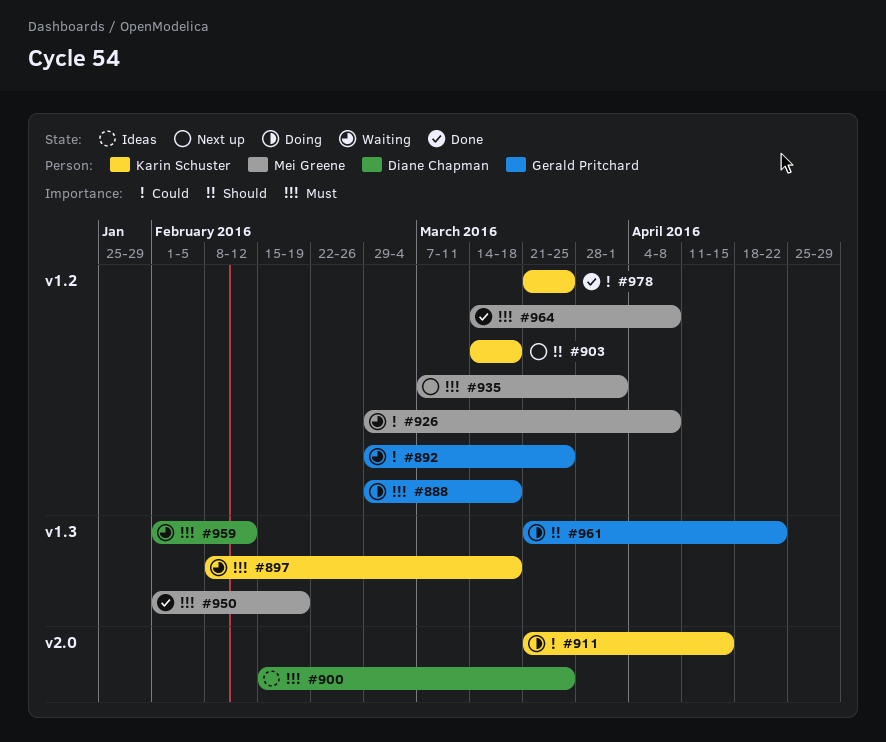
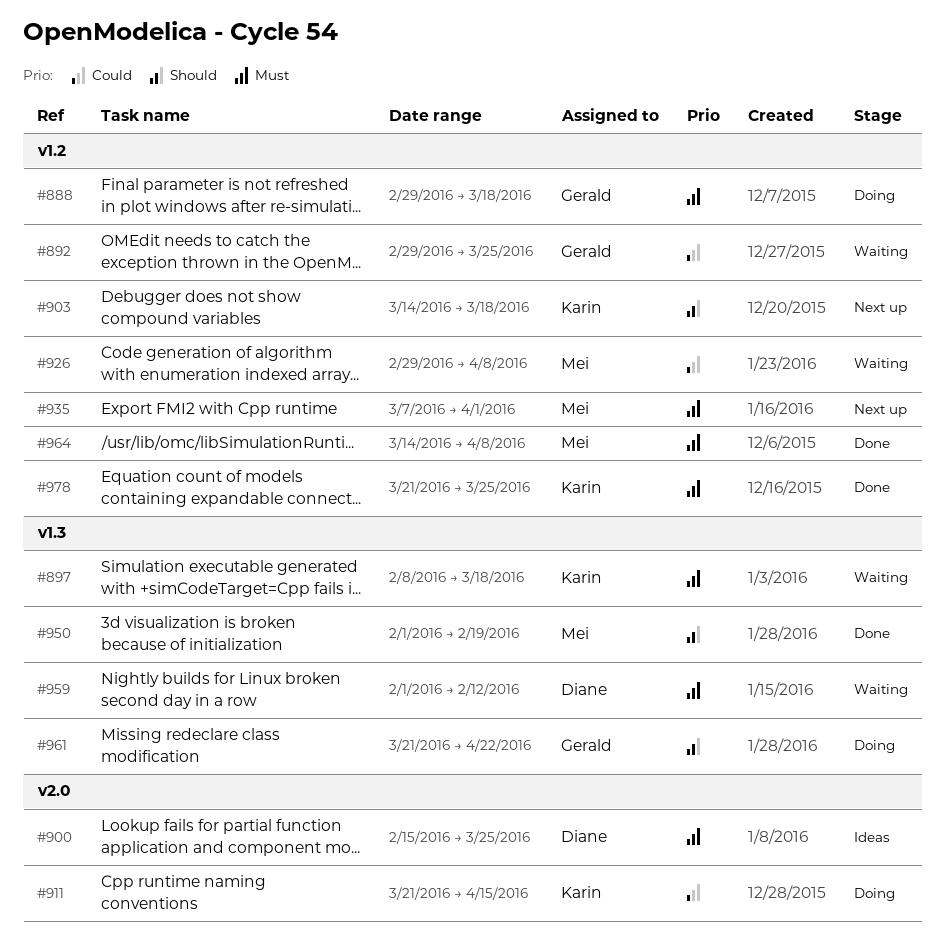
#950, priority: Must -> Should
#978, priority: Could -> Must

